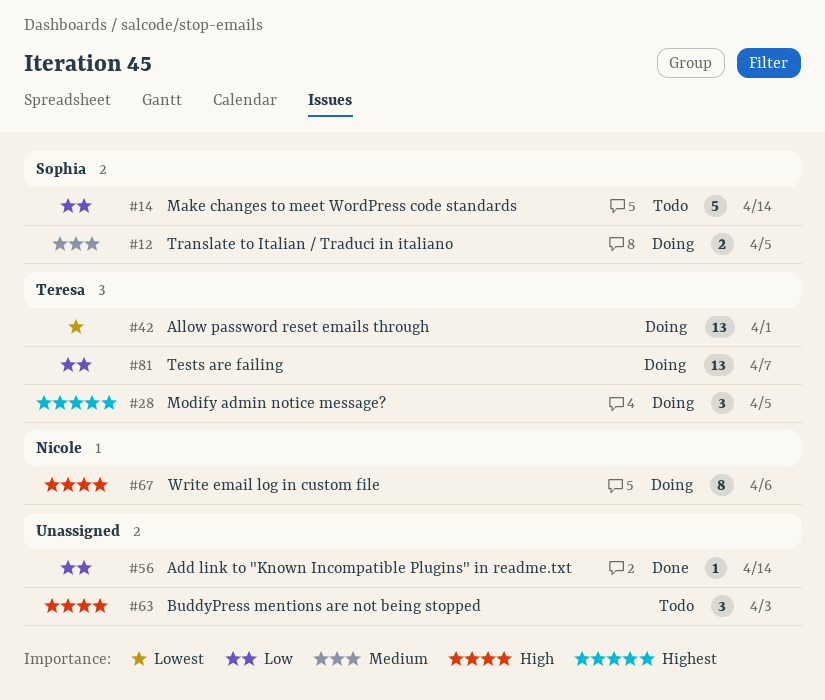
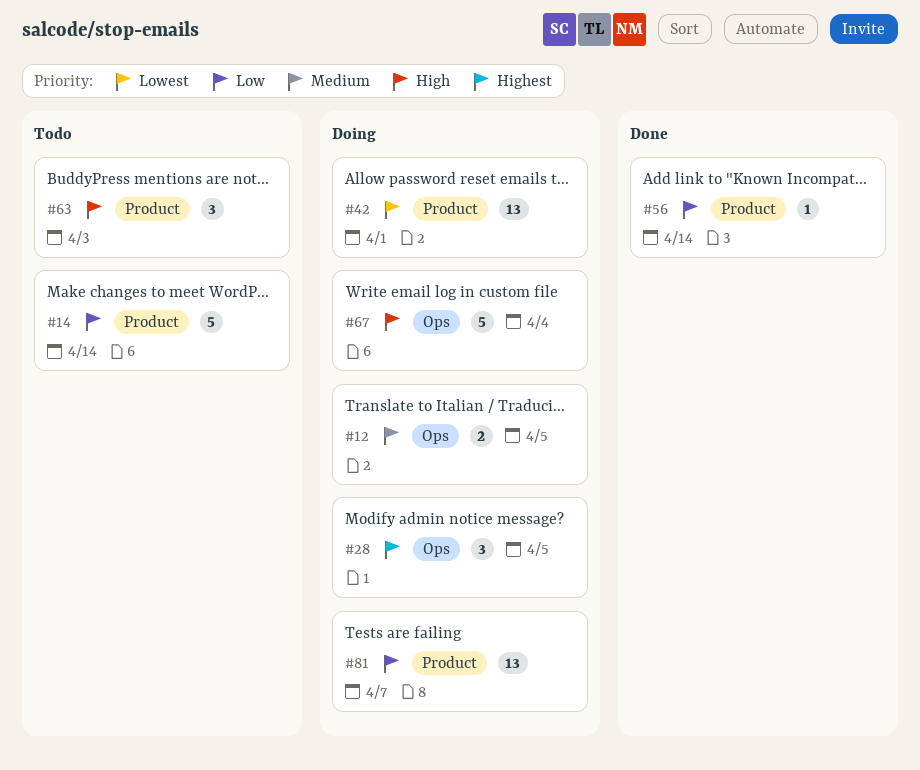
#67, estimate: 8 -> 5
#67, due: Apr 6 -> Apr 4

